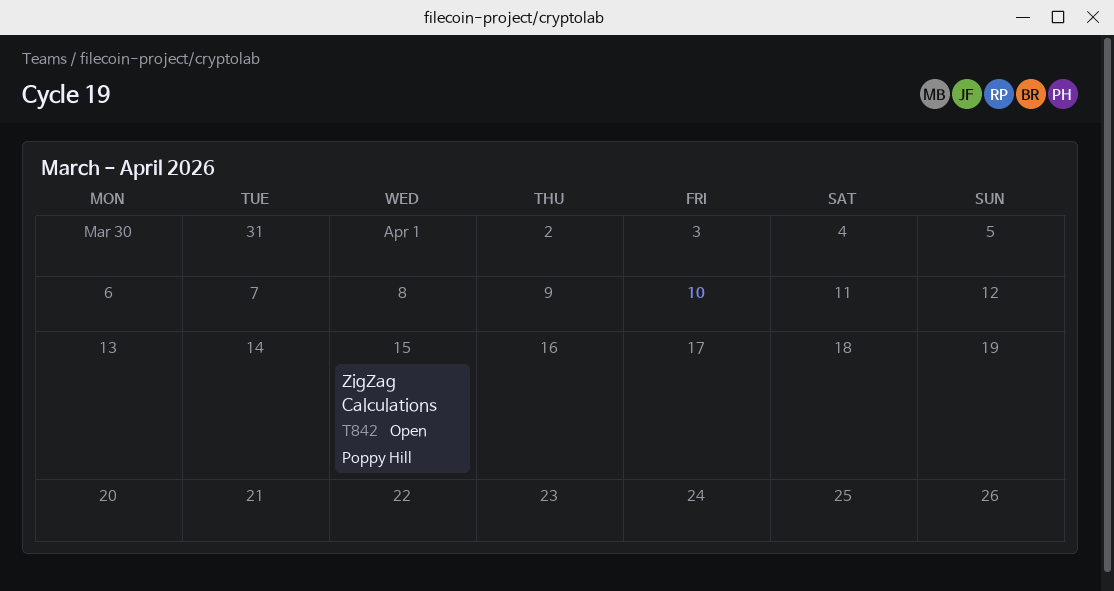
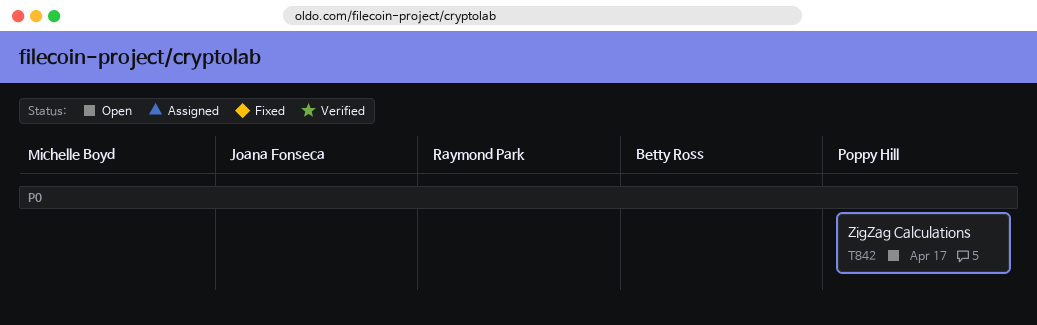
T842, due: Apr 15 -> Apr 17

